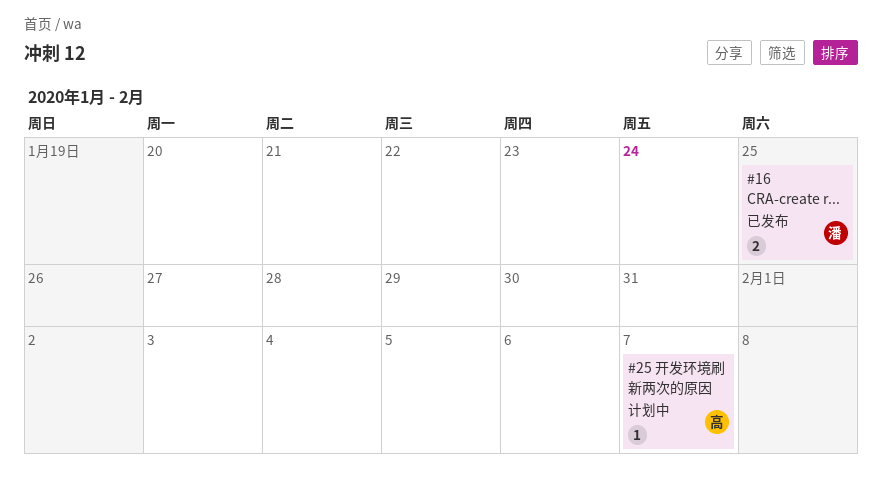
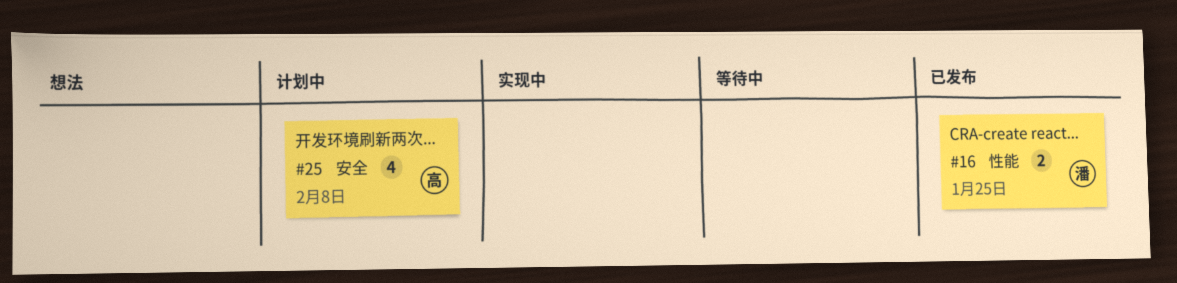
#25, estimate: 1 -> 4
#25, due: Feb 7 -> Feb 8

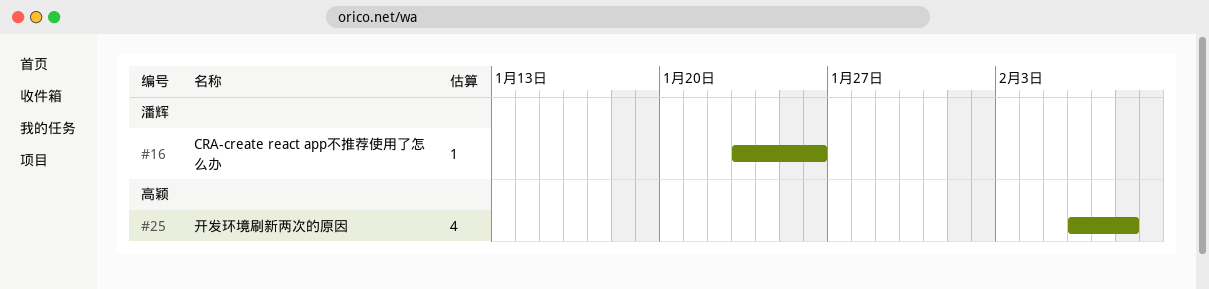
#16, estimate: 2 -> 1
#16, due: Jan 25 -> Jan 26

